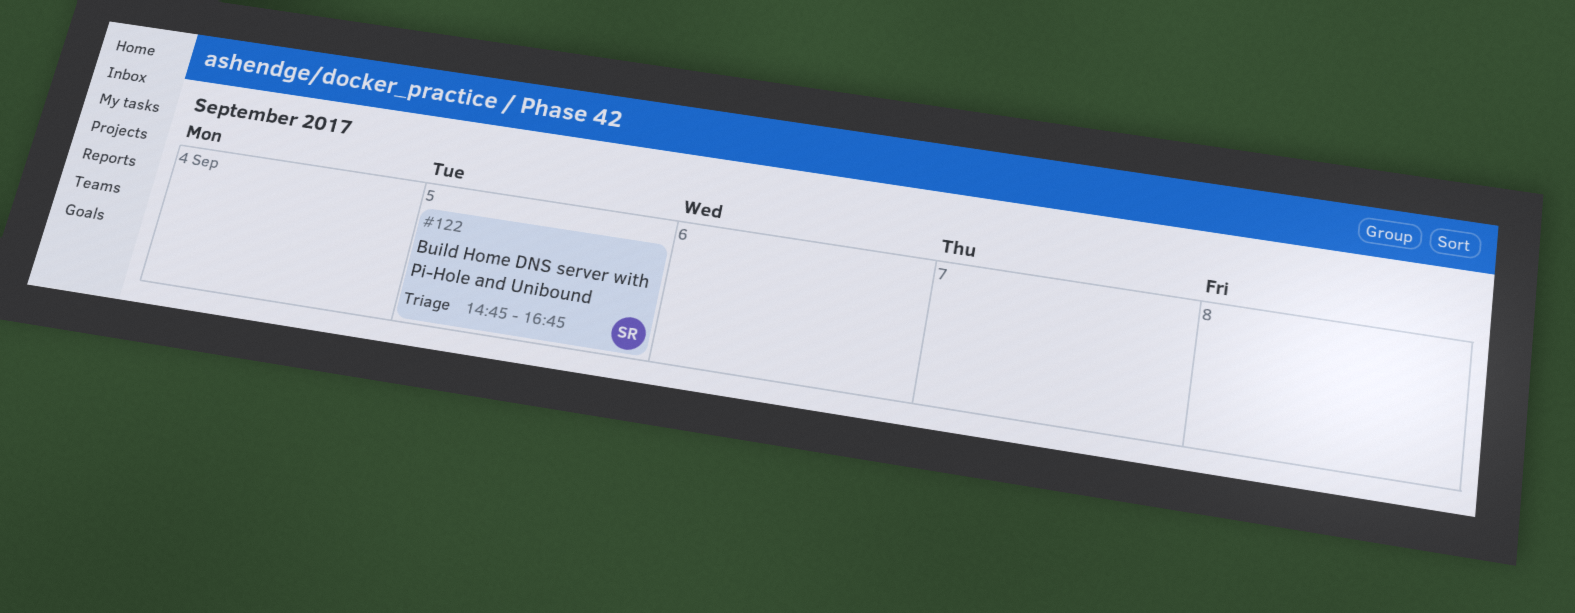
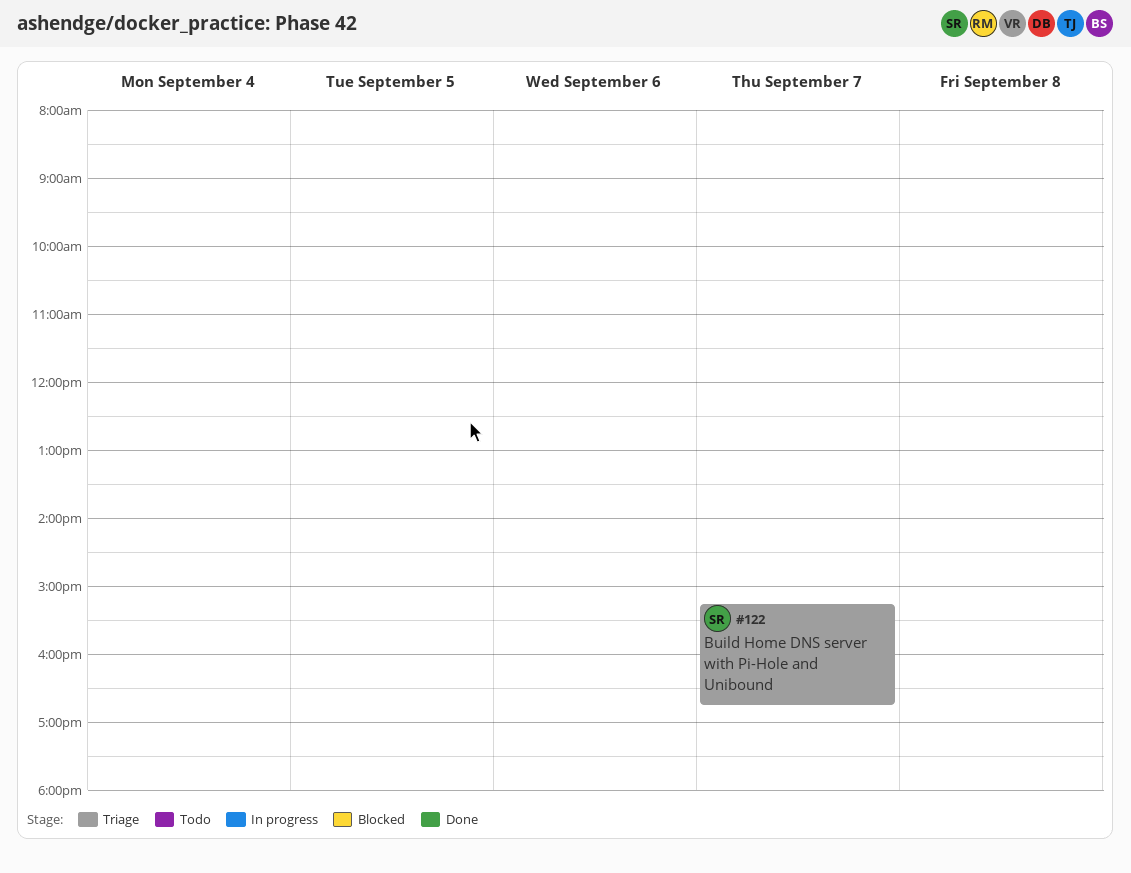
#122, day: Sep 5 -> Sep 7
#122, begins: 14:45 -> 15:15

